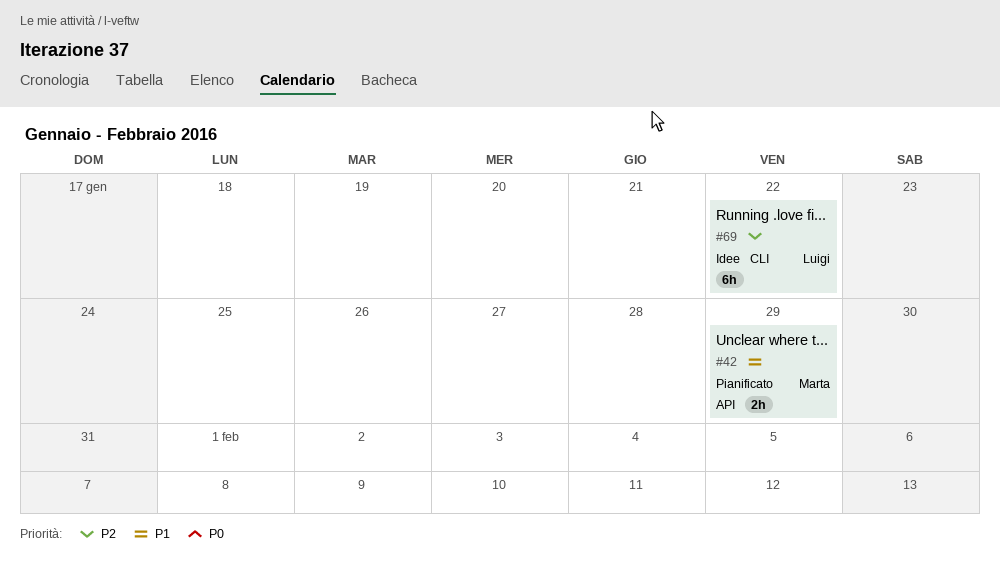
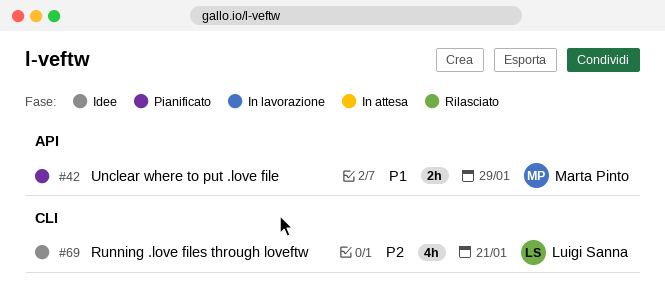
#69, estimate: 6h -> 4h
#69, due: Jan 22 -> Jan 21

